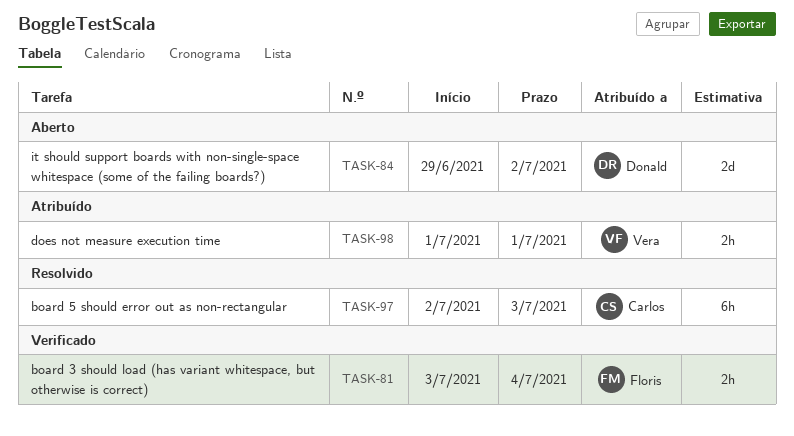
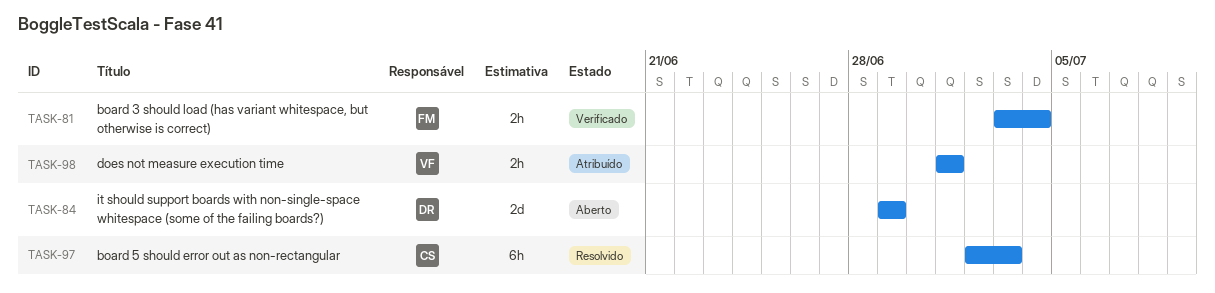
TASK-84, due: Jul 2 -> Jun 29

